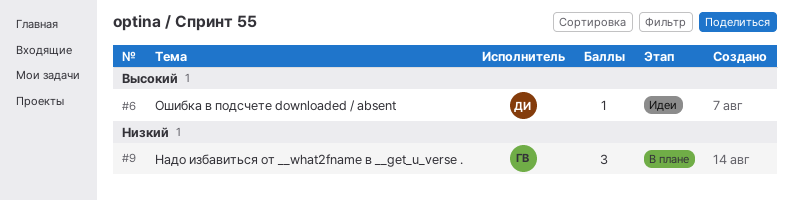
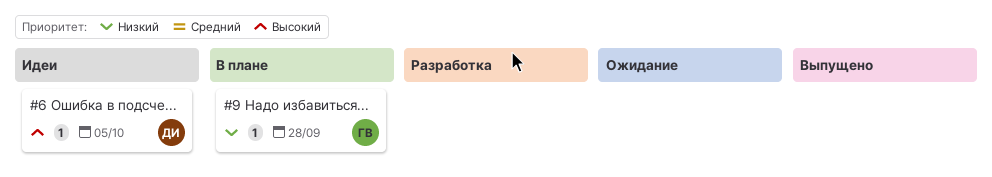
#9, estimate: 3 -> 1

